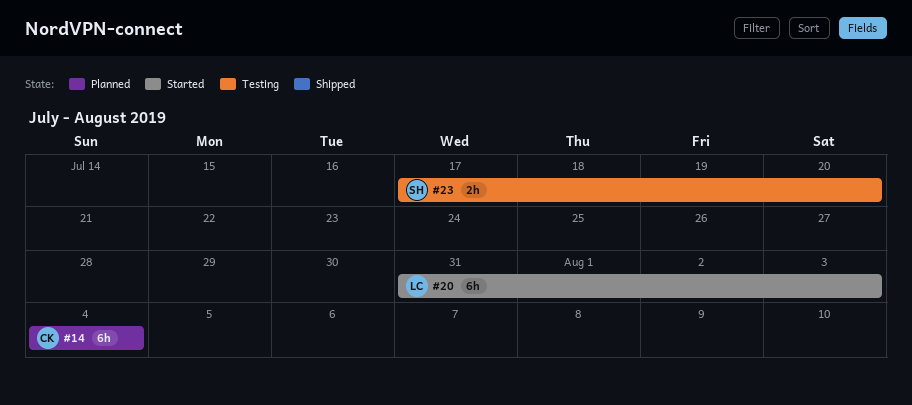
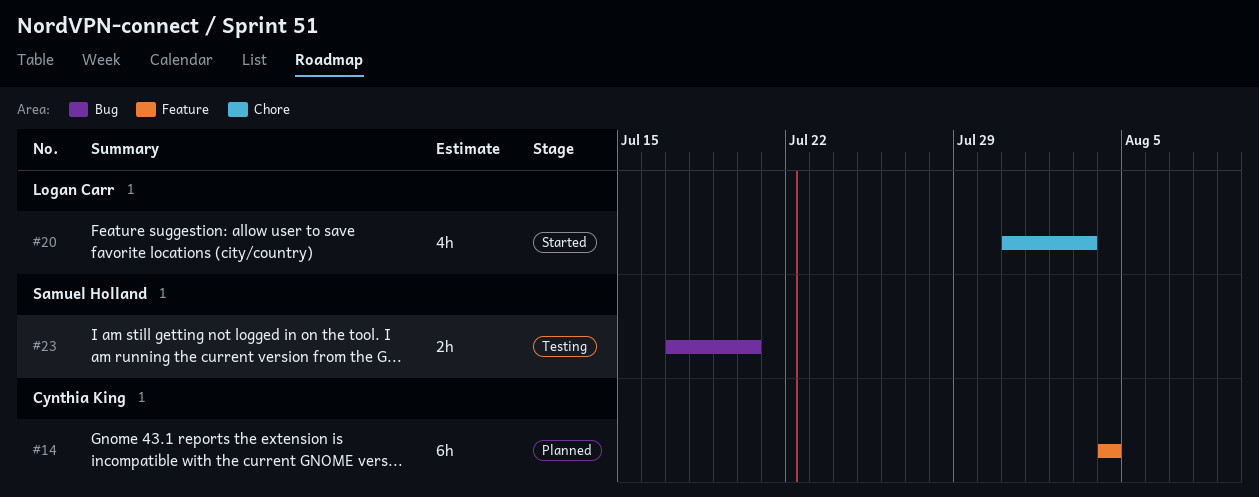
#20, estimate: 6h -> 4h

